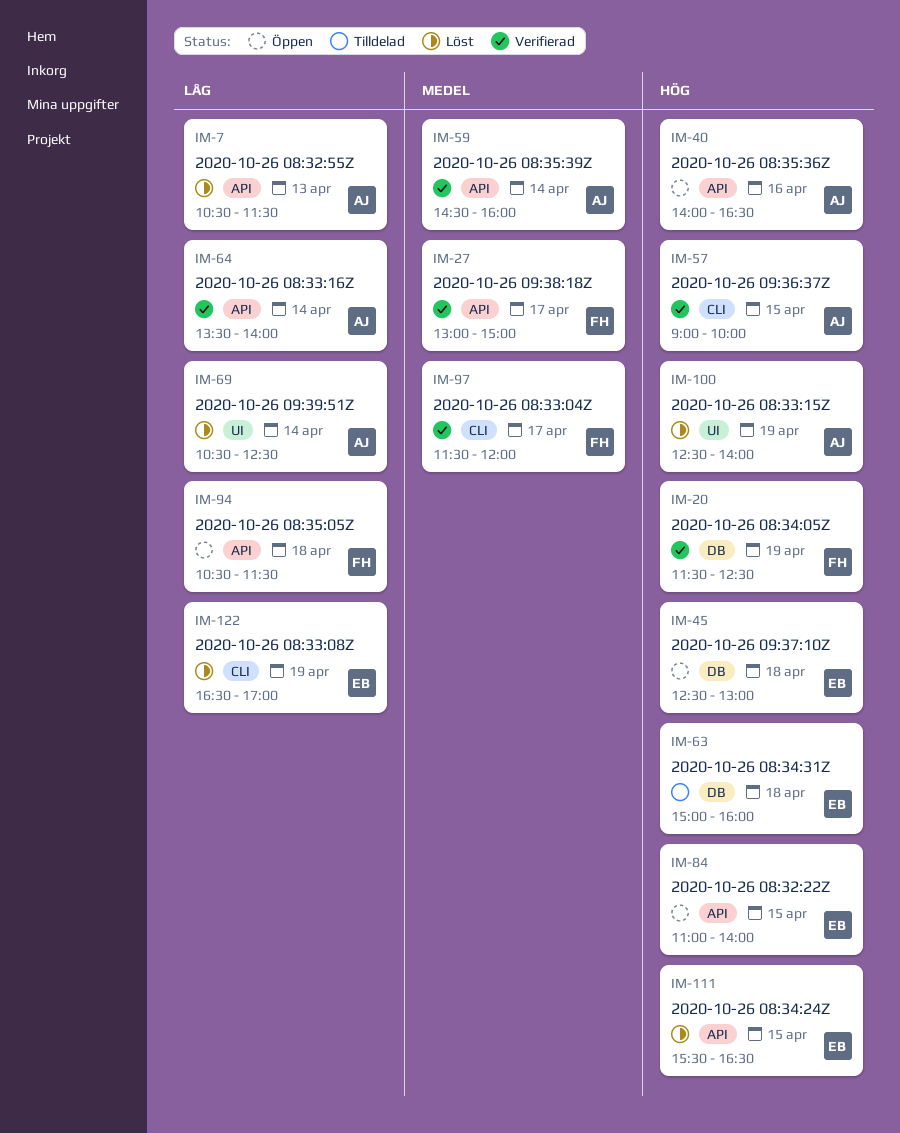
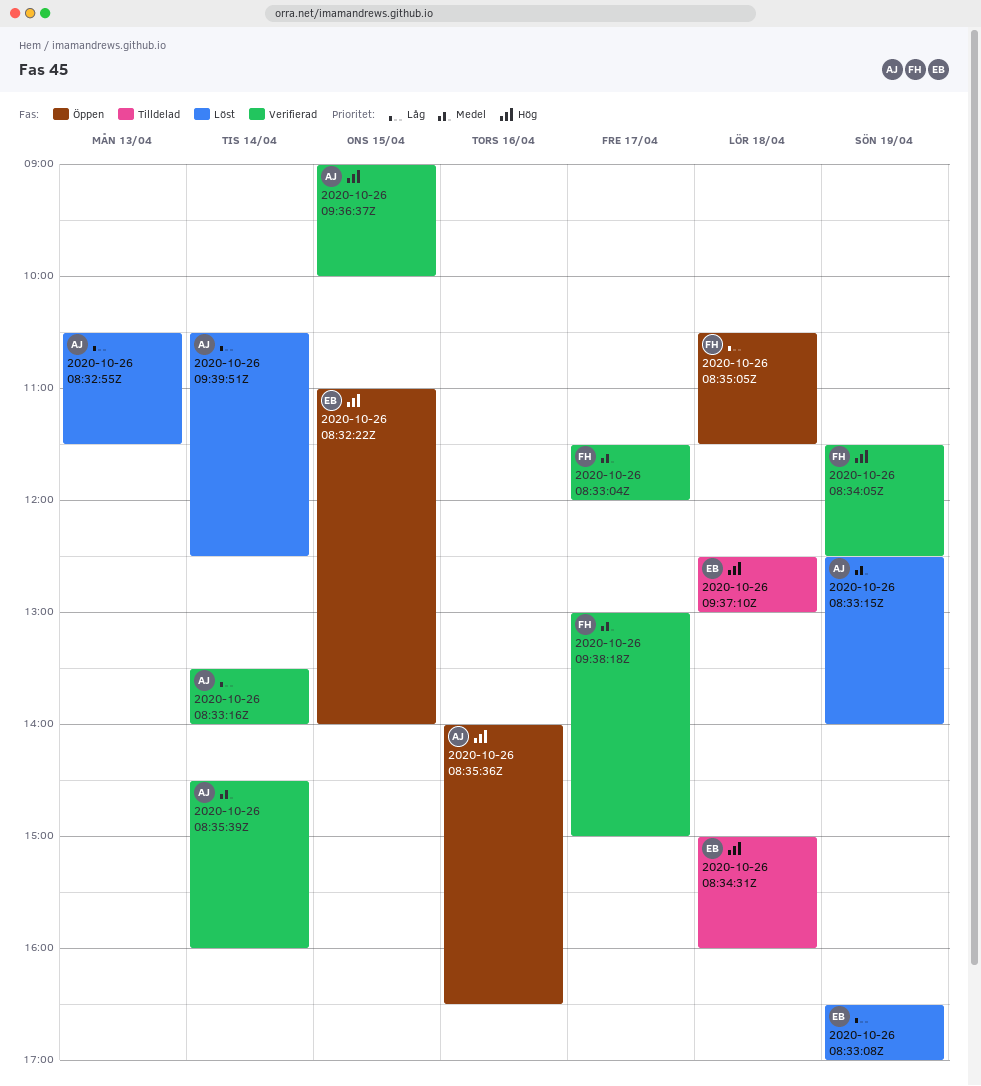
2020-10-26 08:33:15Z, priority: Hög -> Medel
2020-10-26 08:34:24Z: present -> none
2020-10-26 09:37:10Z, status: Öppen -> Tilldelad

